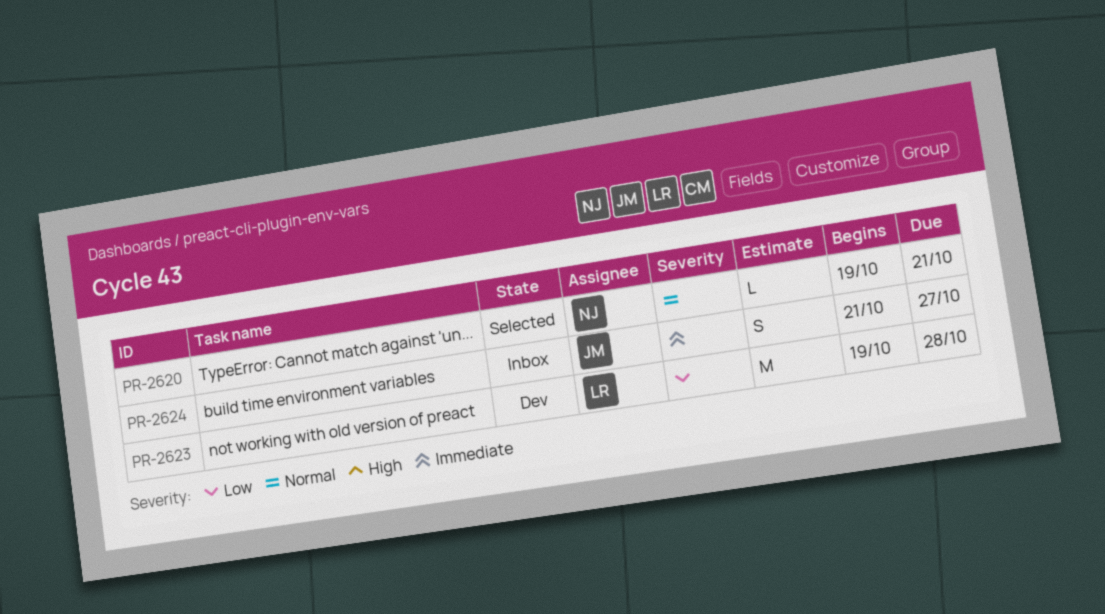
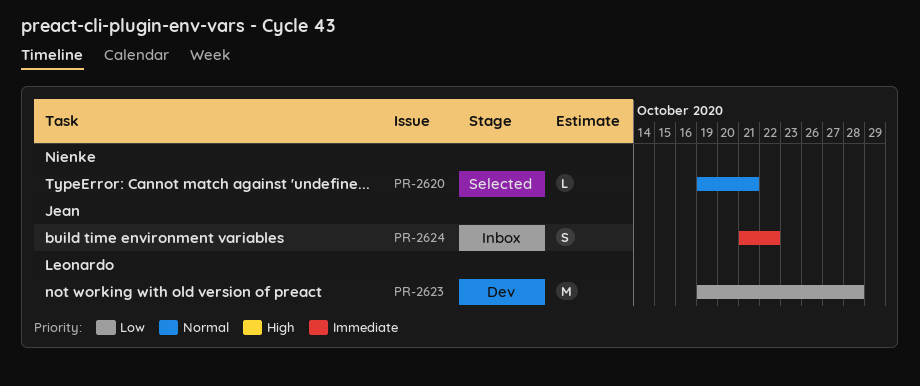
PR-2624, due: Oct 27 -> Oct 22

